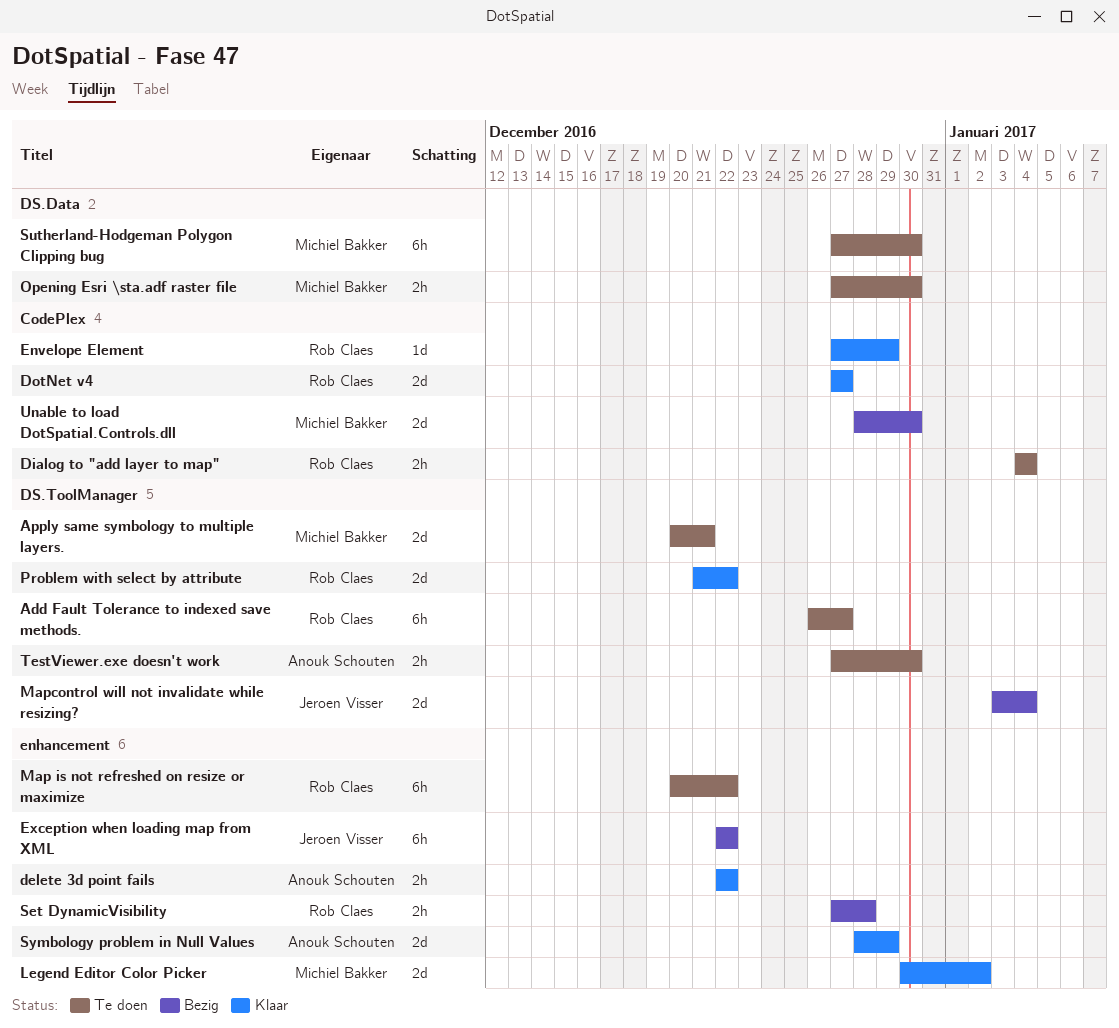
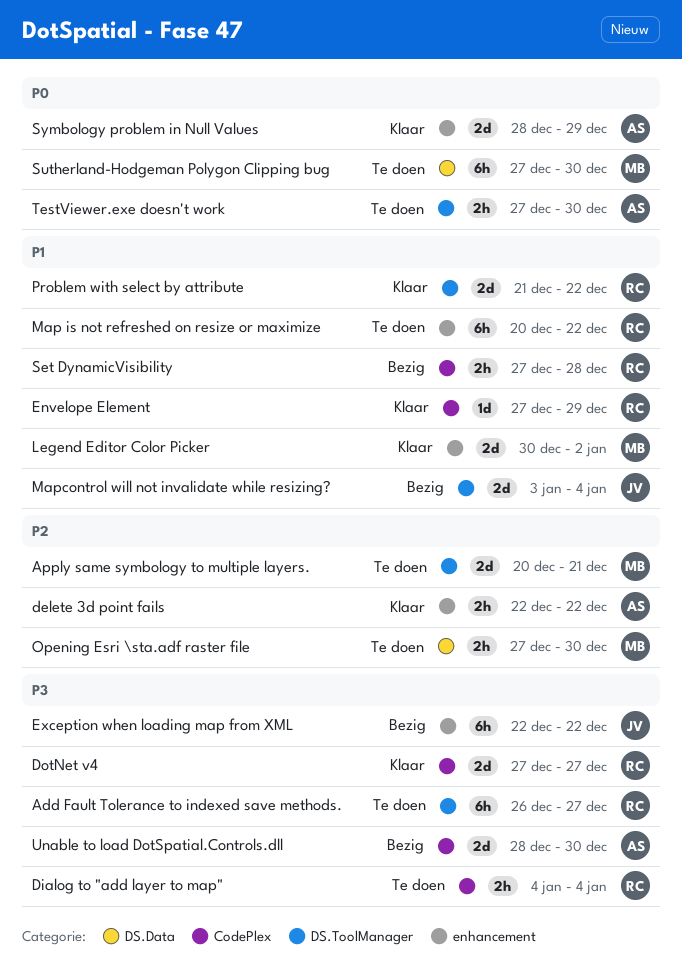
Set DynamicVisibility, label: enhancement -> CodePlex
Unable to load DotSpatial.Controls.dll, owner: Michiel Bakker -> Anouk Schouten

